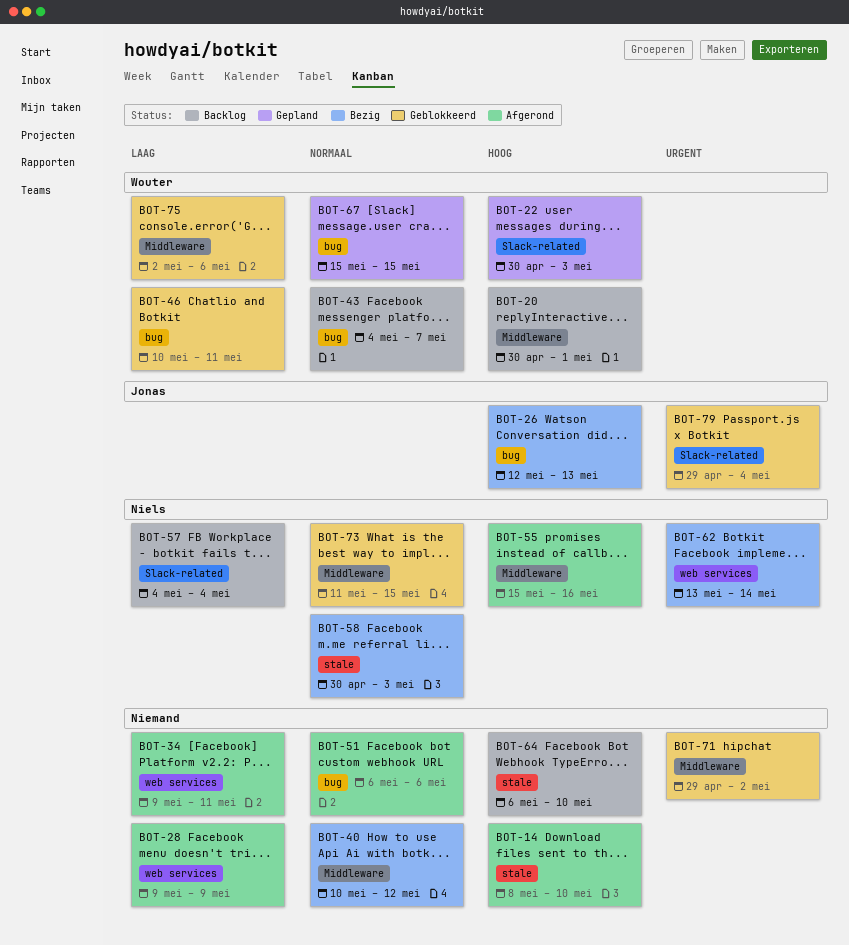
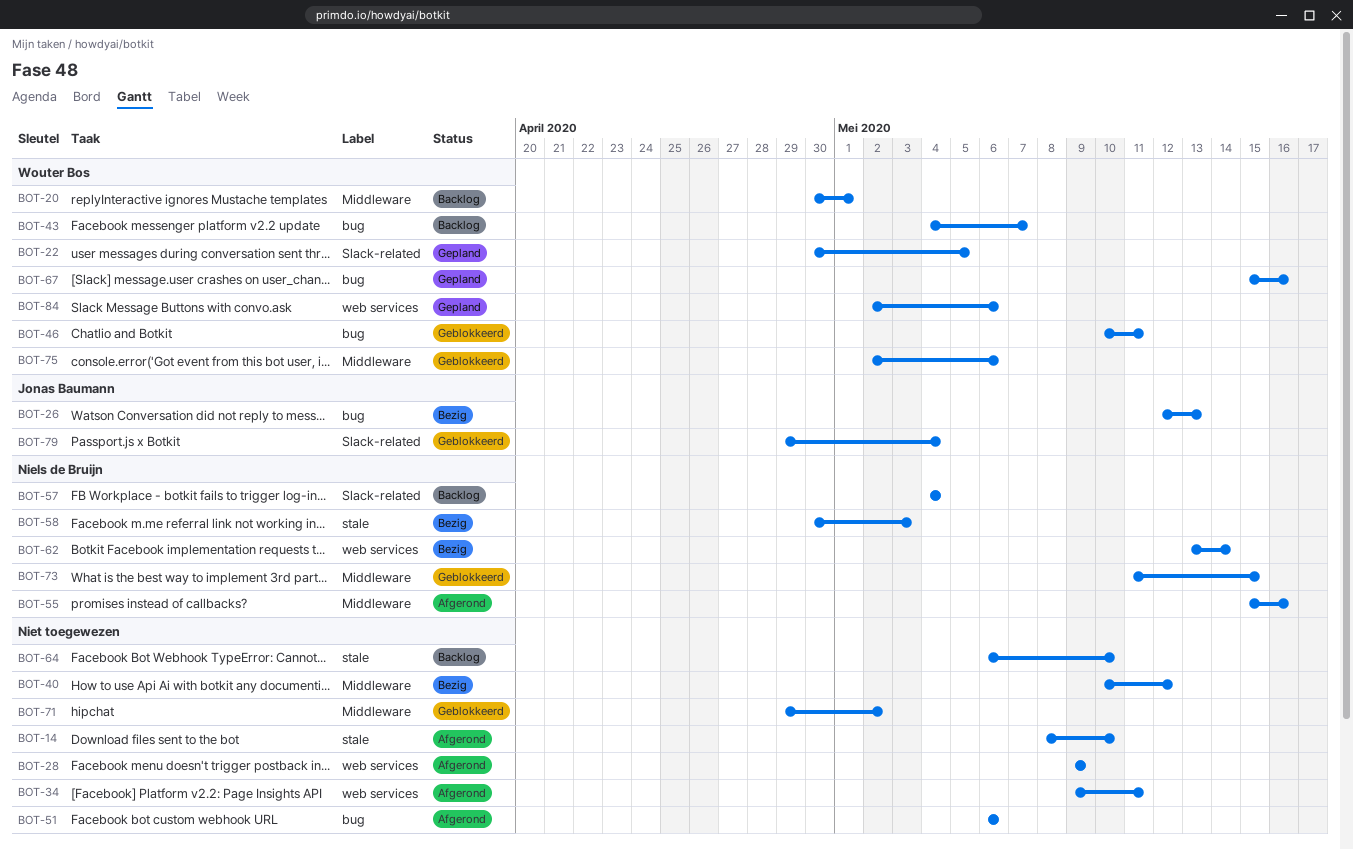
BOT-22, due: May 3 -> May 5
BOT-67, due: May 15 -> May 16
BOT-84: none -> present

